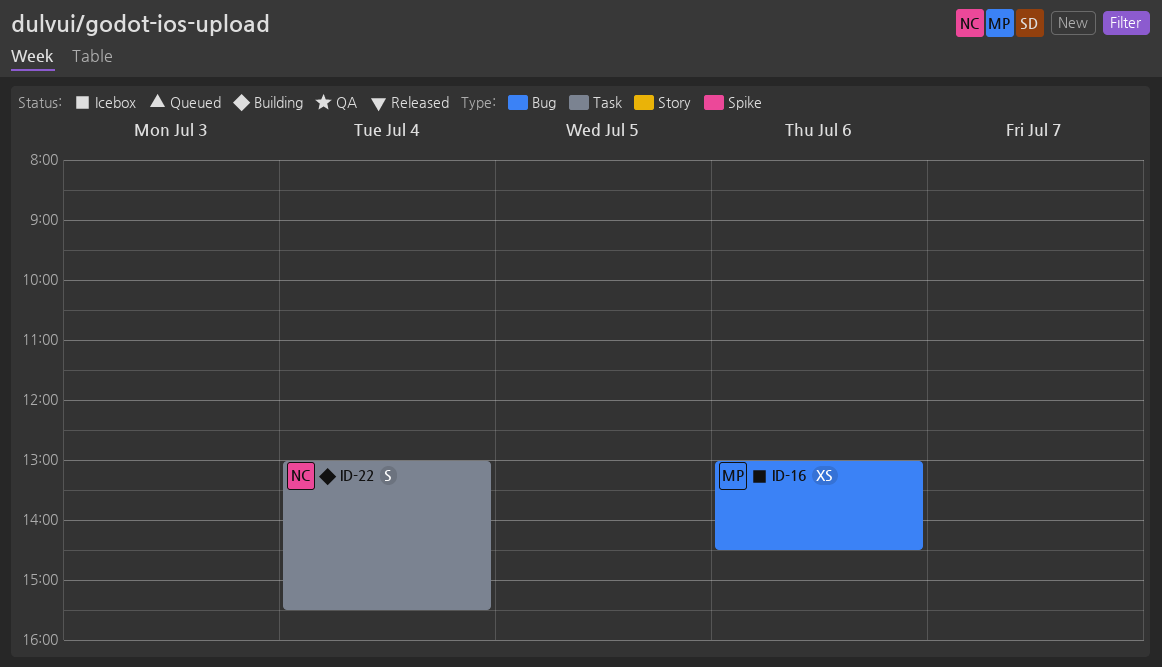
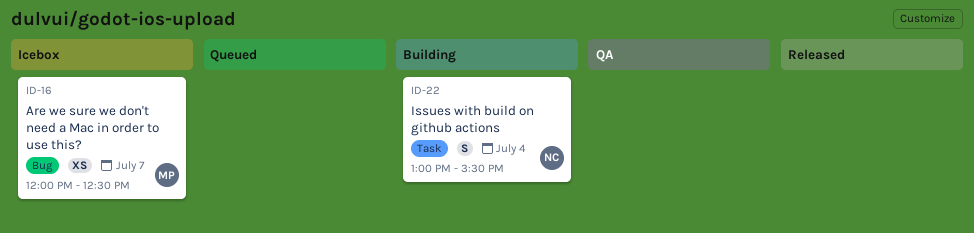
ID-16, day: Jul 6 -> Jul 7
ID-16, begins: 13:00 -> 12:00
ID-16, ends: 14:30 -> 12:30

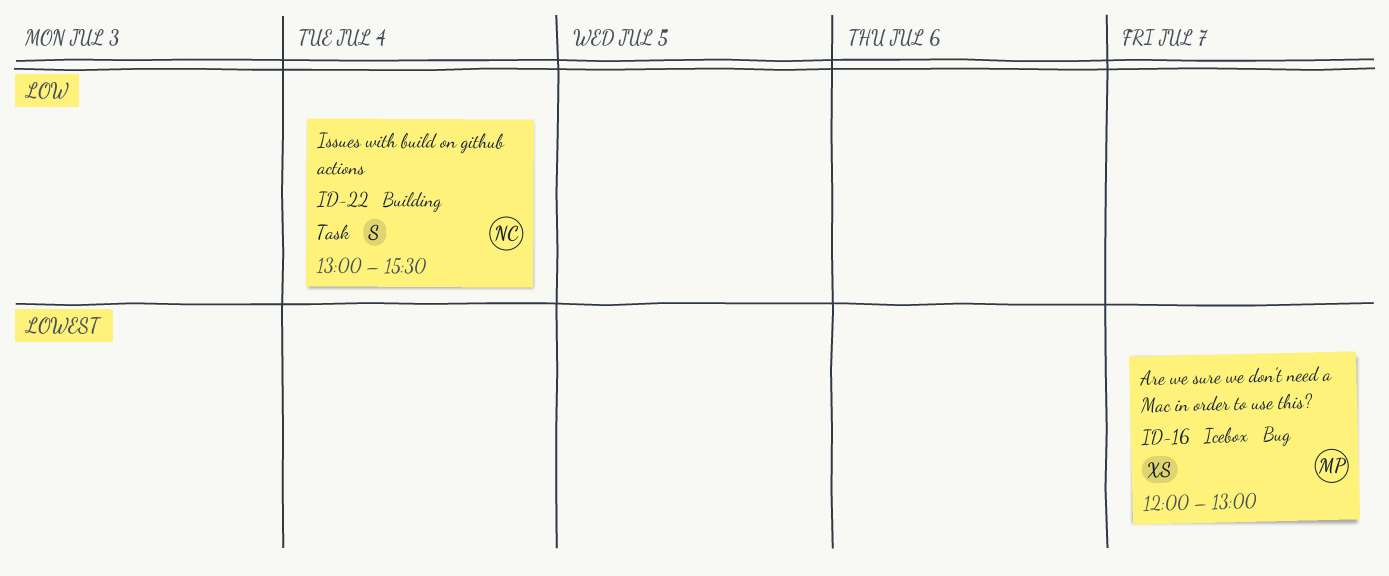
ID-16, ends: 12:30 -> 13:00

